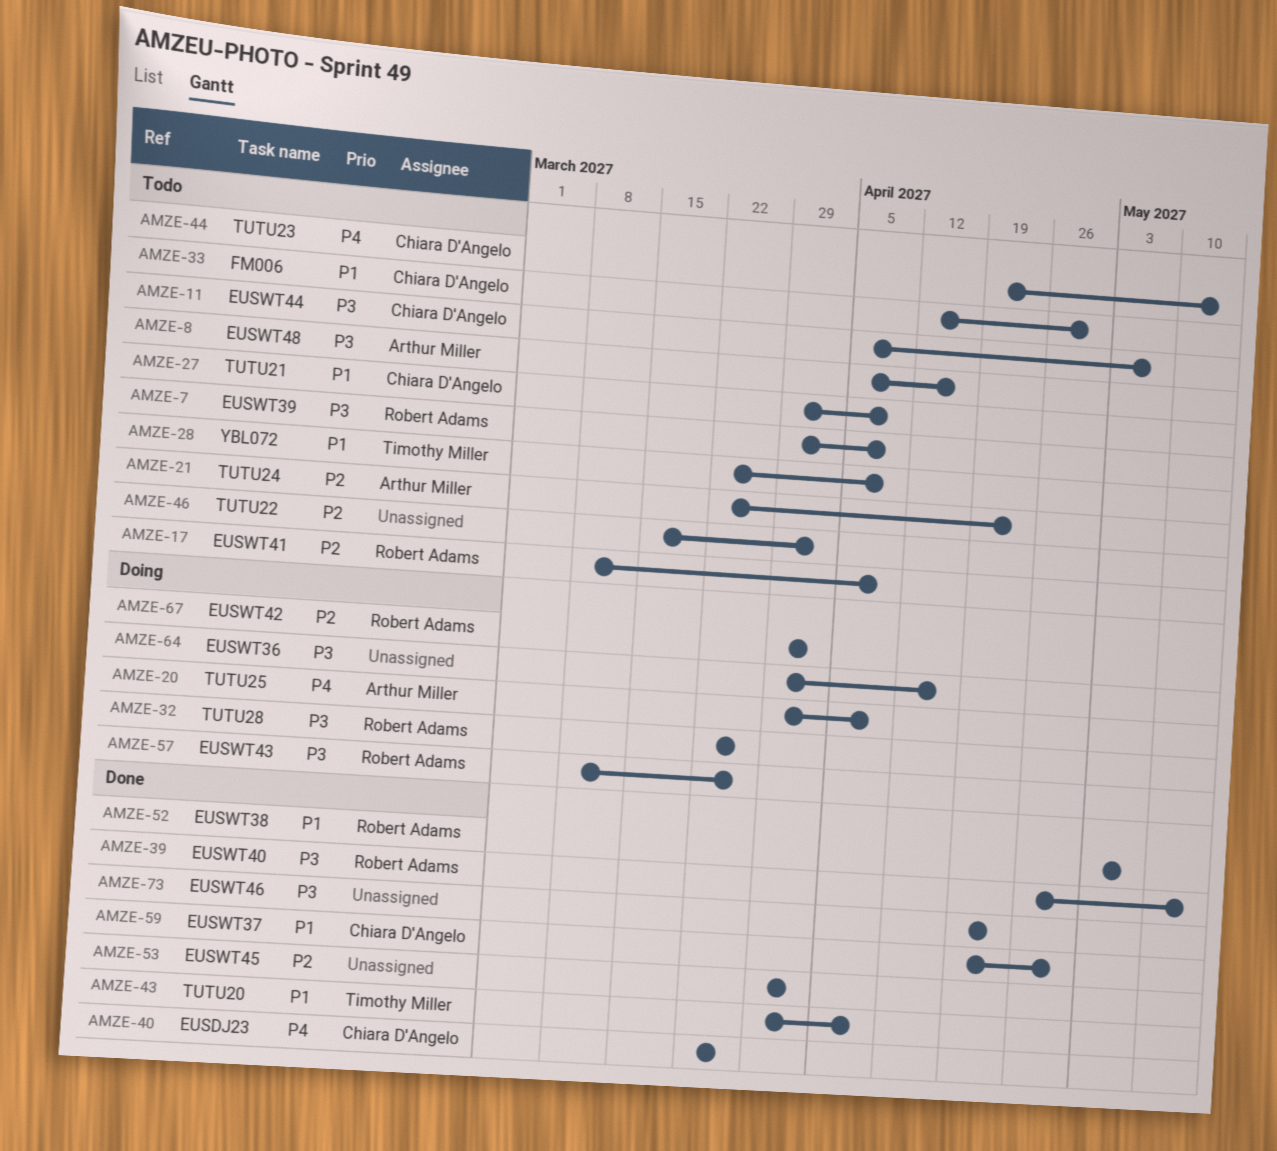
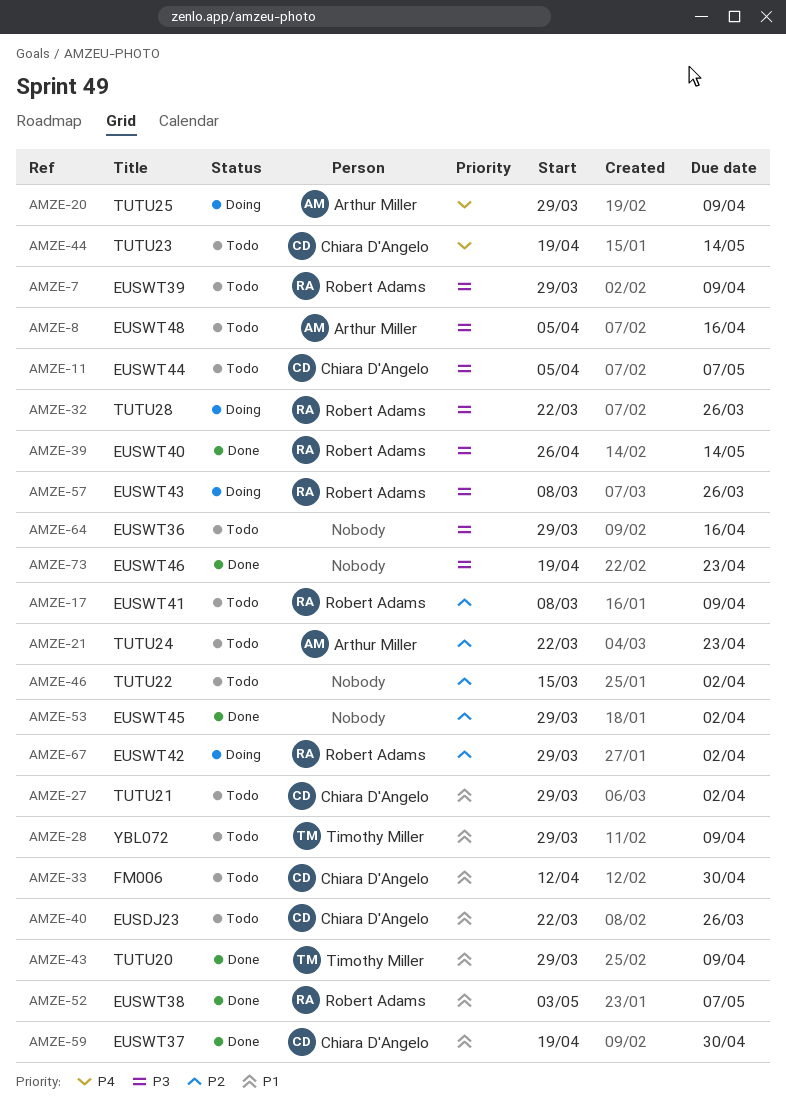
AMZE-27, due: Apr 9 -> Apr 2
AMZE-28, start: Mar 22 -> Mar 29
AMZE-40, status: Done -> Todo
AMZE-40, priority: P4 -> P1
AMZE-64, status: Doing -> Todo

